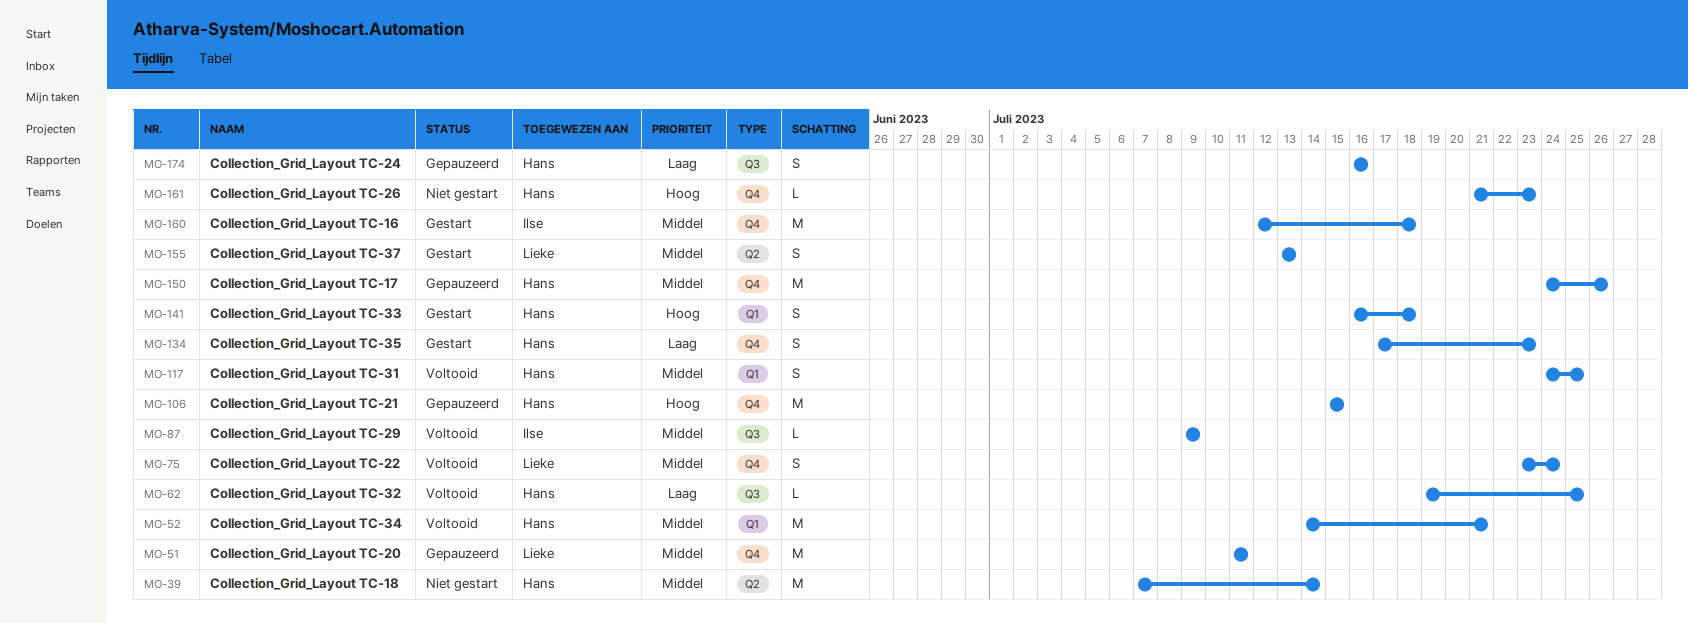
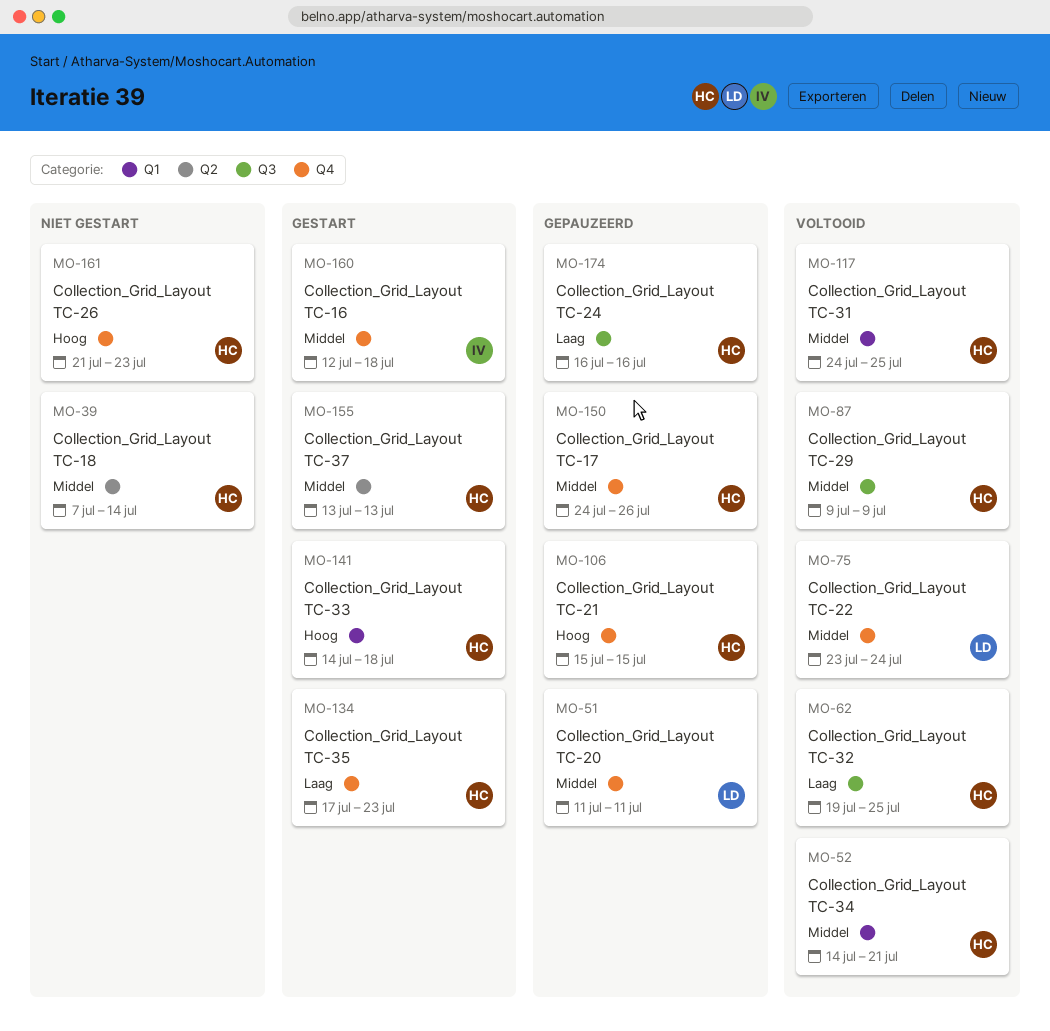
MO-87, owner: Ilse -> Hans
MO-141, start: Jul 16 -> Jul 14
MO-155, owner: Lieke -> Hans

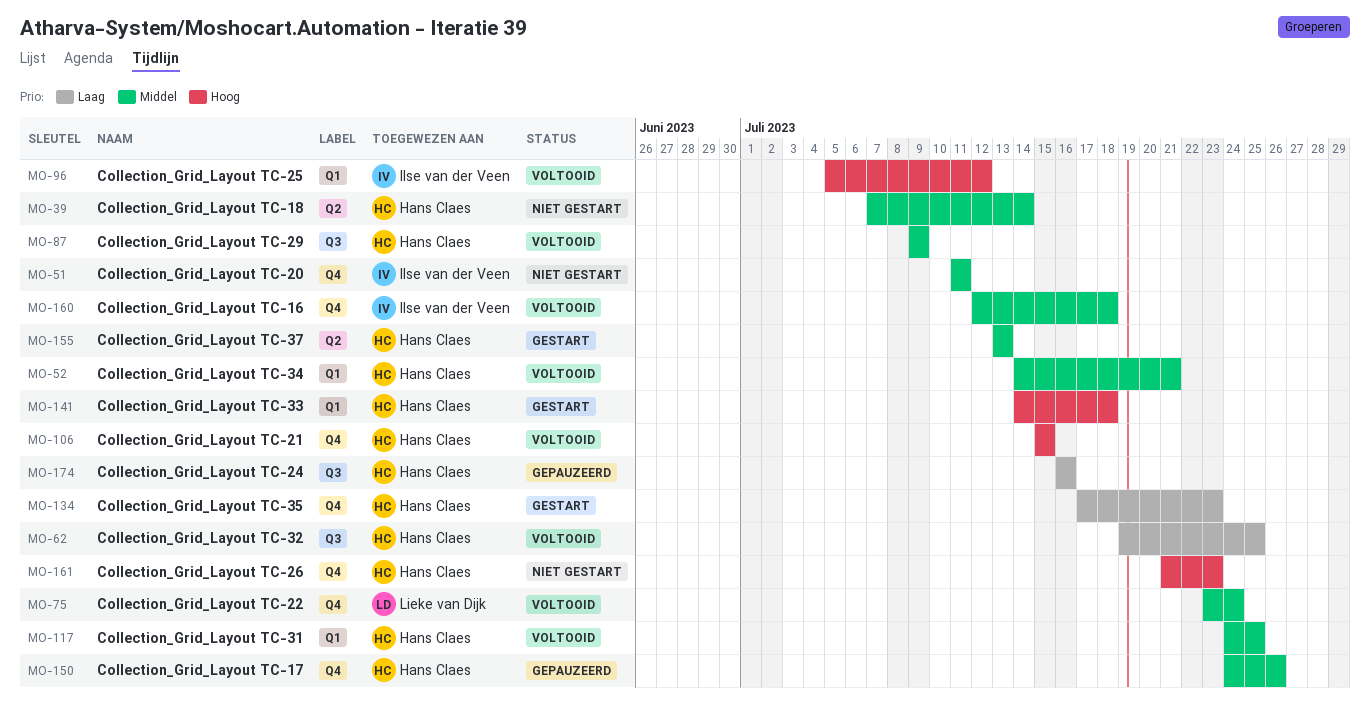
MO-51, status: Gepauzeerd -> Niet gestart
MO-51, owner: Lieke van Dijk -> Ilse van der Veen
MO-96: none -> present
MO-106, status: Gepauzeerd -> Voltooid
MO-160, status: Gestart -> Voltooid

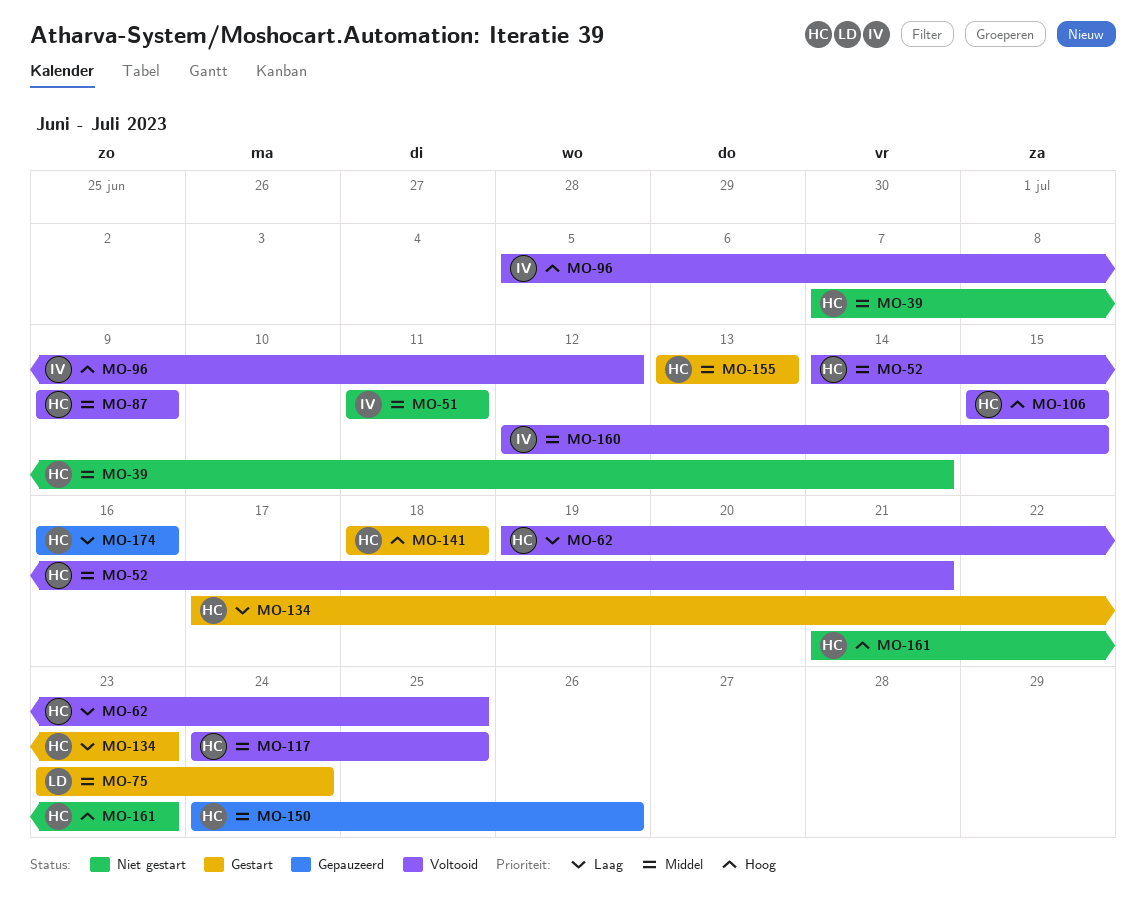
MO-75, status: Voltooid -> Gestart
MO-141, start: Jul 14 -> Jul 18
MO-160, due: Jul 18 -> Jul 15

